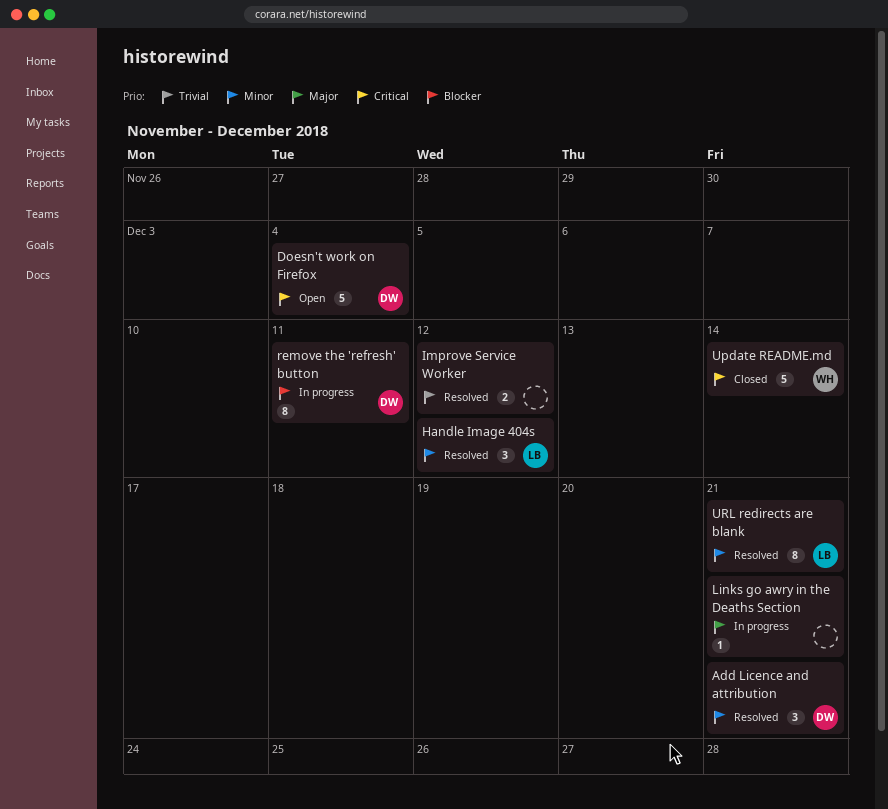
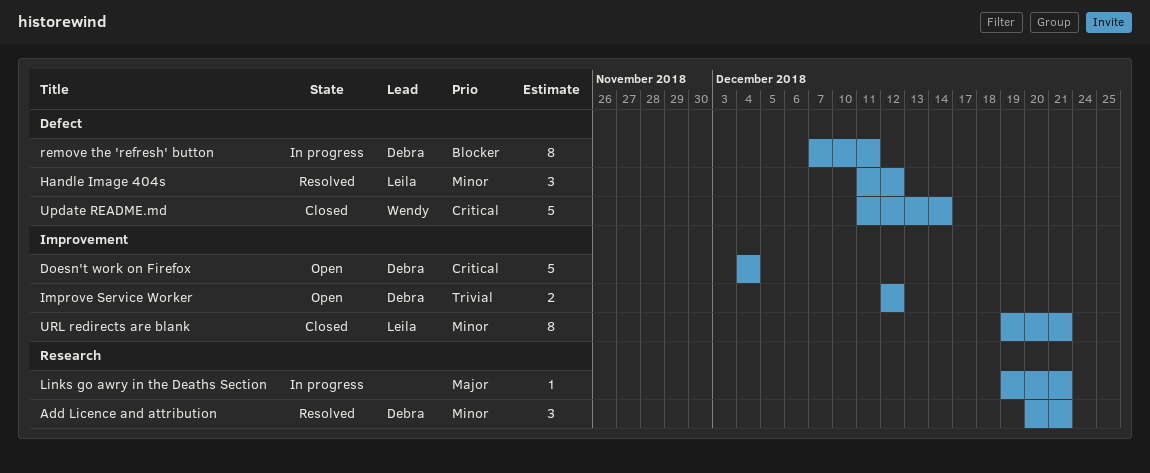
Improve Service Worker, status: Resolved -> Open
Improve Service Worker, owner: none -> Debra
URL redirects are blank, status: Resolved -> Closed

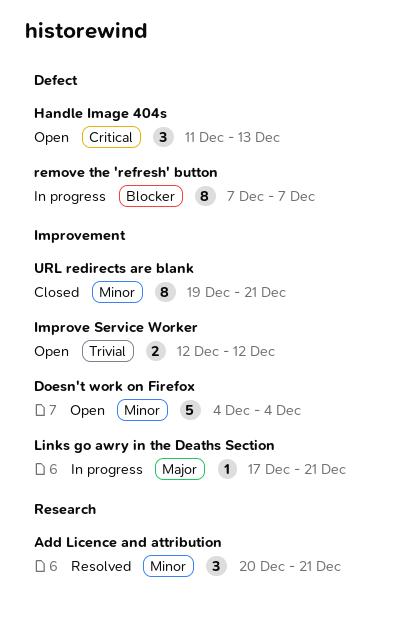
Doesn't work on Firefox, priority: Critical -> Minor
Handle Image 404s, status: Resolved -> Open
Handle Image 404s, priority: Minor -> Critical
Handle Image 404s, due: Dec 12 -> Dec 13
Links go awry in the Deaths Section, label: Research -> Improvement
Links go awry in the Deaths Section, start: Dec 19 -> Dec 17
remove the 'refresh' button, due: Dec 11 -> Dec 7
Update README.md: present -> none

